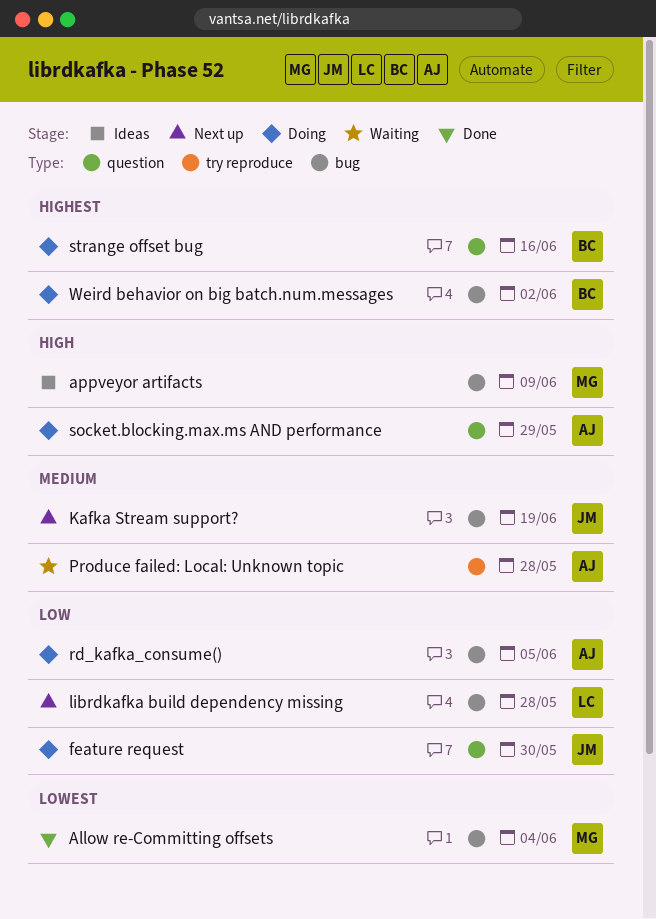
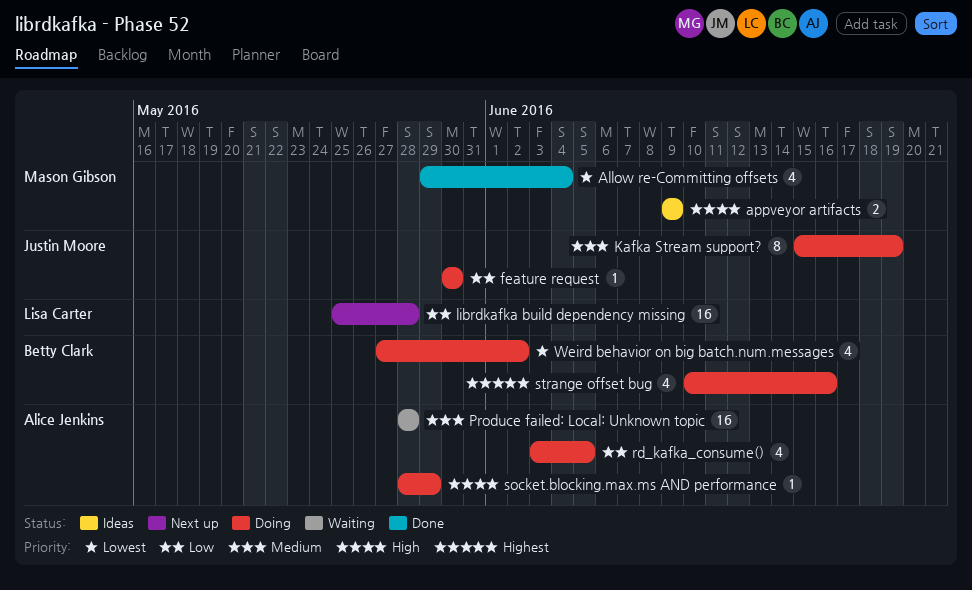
Kafka Stream support?, status: Next up -> Doing
Weird behavior on big batch.num.messages, priority: Highest -> Lowest

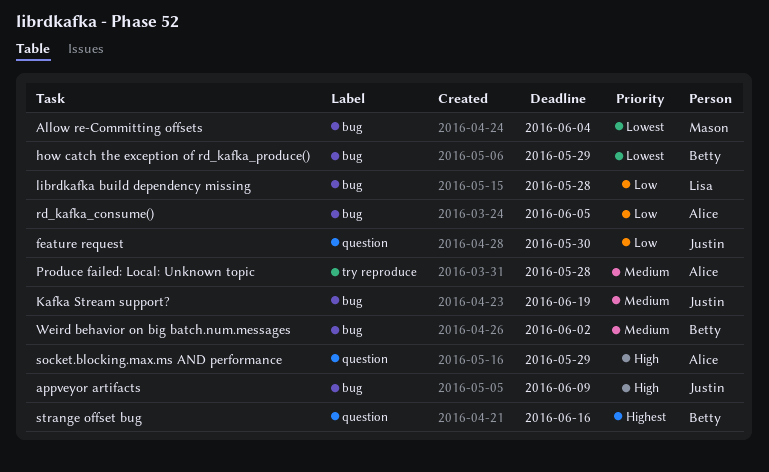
appveyor artifacts, owner: Mason Gibson -> Justin Moore
how catch the exception of rd_kafka_produce(): none -> present
Weird behavior on big batch.num.messages, priority: Lowest -> Medium

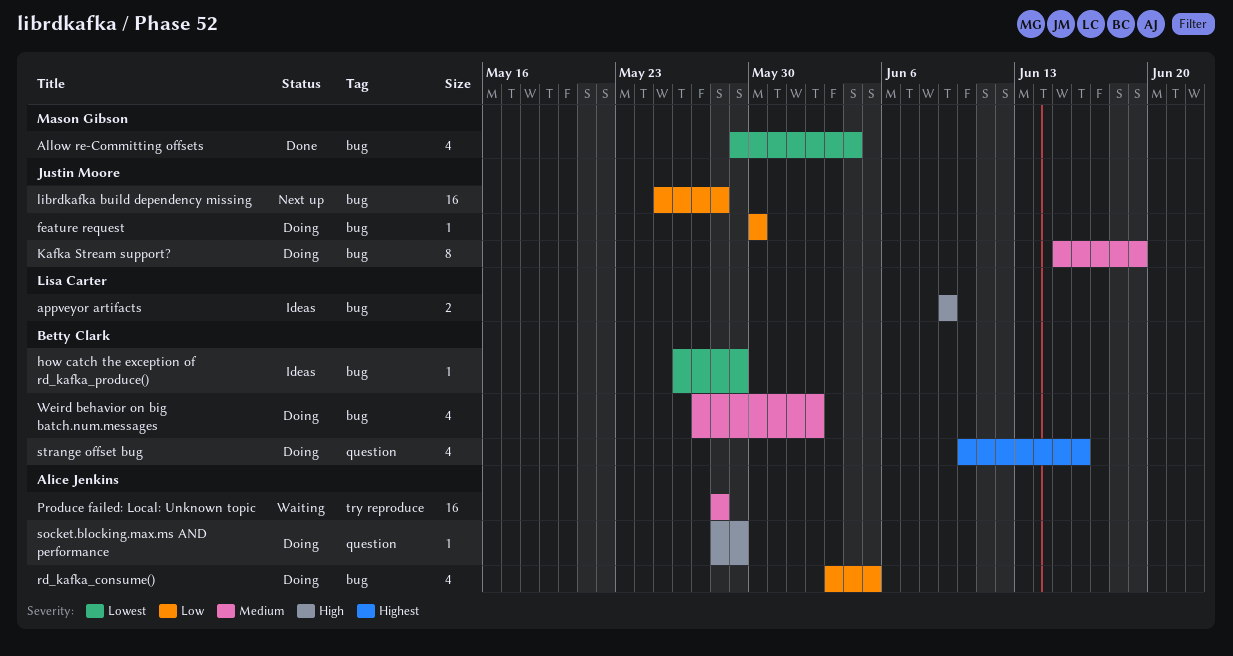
appveyor artifacts, owner: Justin Moore -> Lisa Carter
feature request, label: question -> bug
librdkafka build dependency missing, owner: Lisa Carter -> Justin Moore

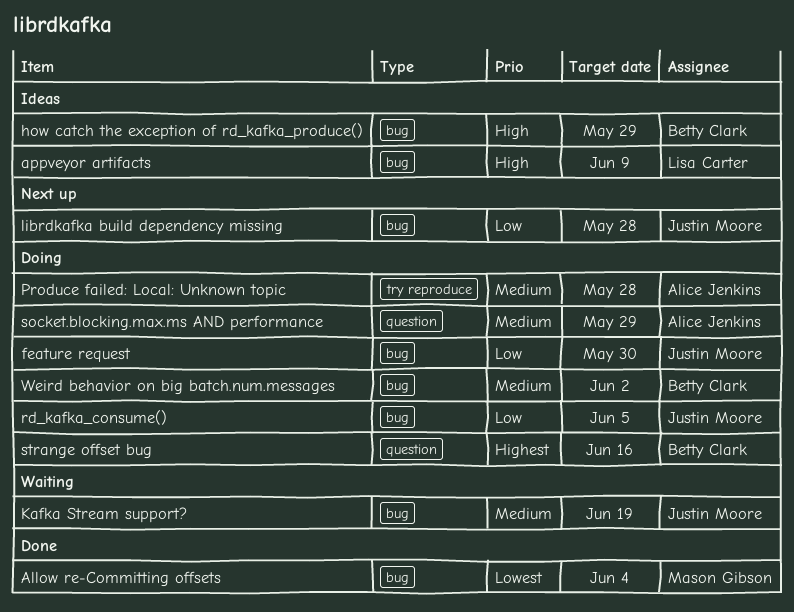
how catch the exception of rd_kafka_produce(), priority: Lowest -> High
Kafka Stream support?, status: Doing -> Waiting
Produce failed: Local: Unknown topic, status: Waiting -> Doing
rd_kafka_consume(), owner: Alice Jenkins -> Justin Moore
socket.blocking.max.ms AND performance, priority: High -> Medium

